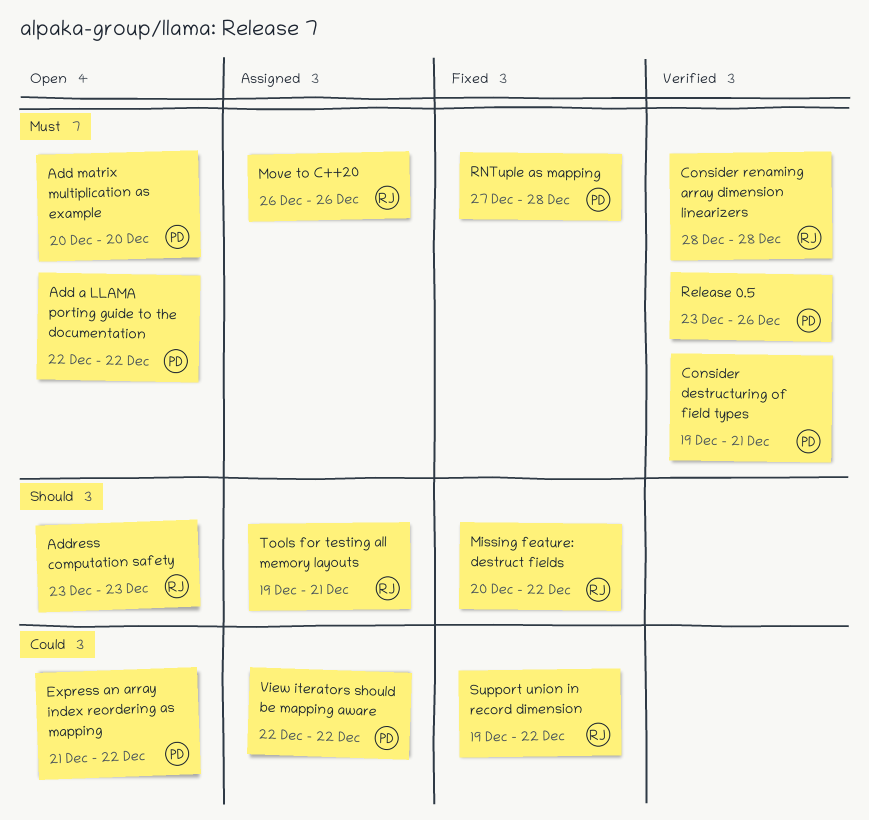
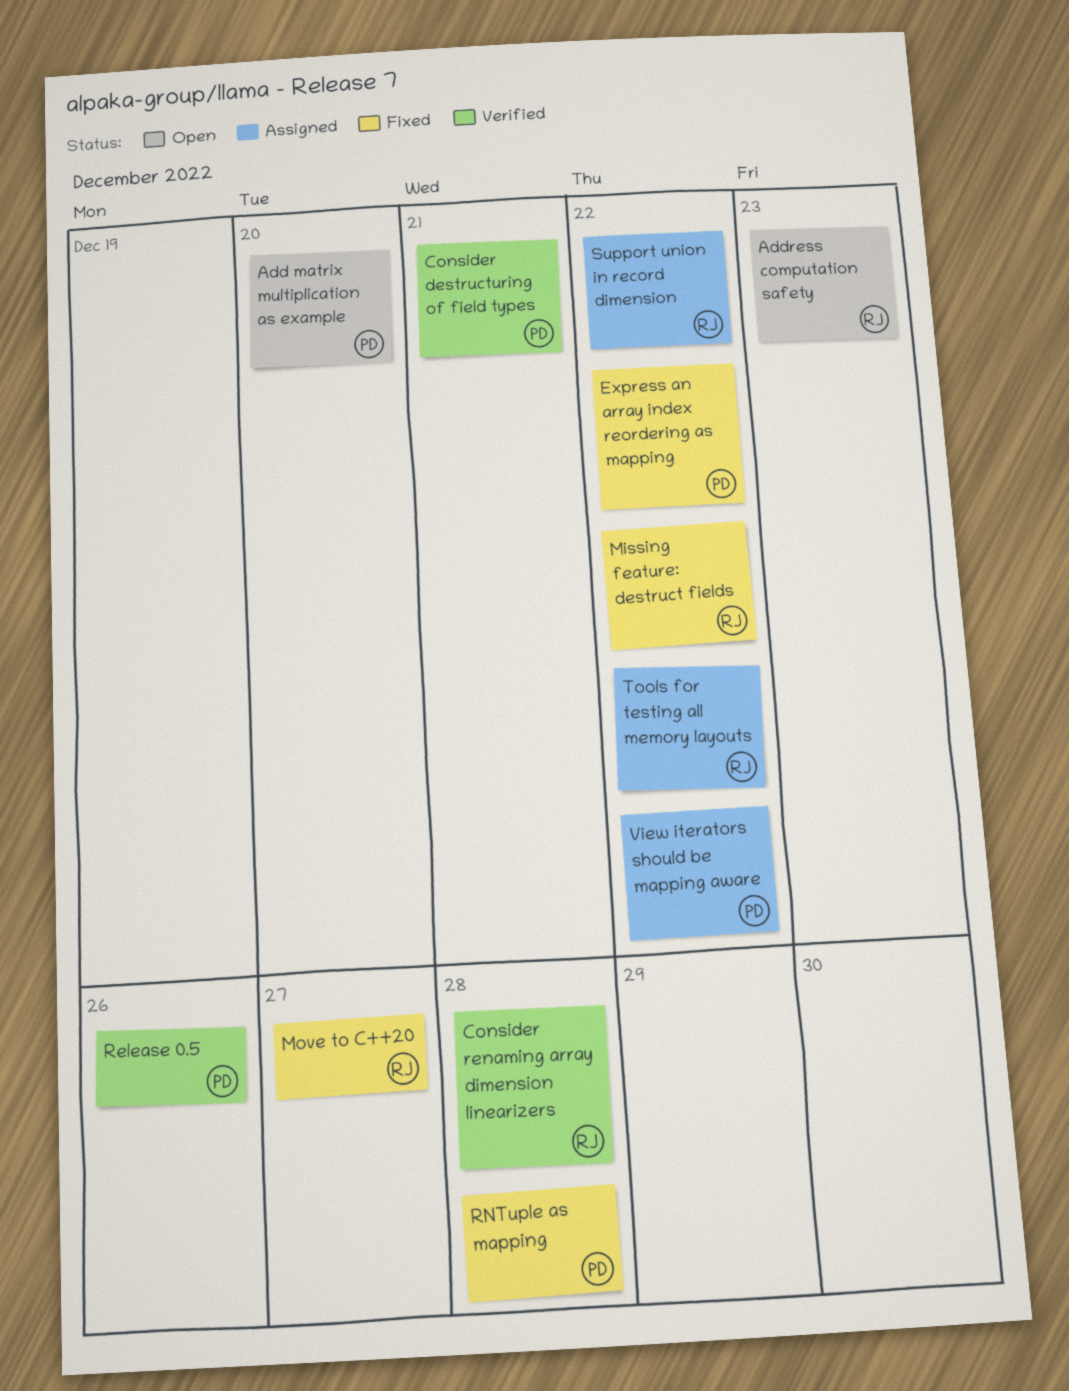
Add a LLAMA porting guide to the documentation: present -> none
Express an array index reordering as mapping, status: Open -> Fixed
Move to C++20, status: Assigned -> Fixed
Move to C++20, due: Dec 26 -> Dec 27
Support union in record dimension, status: Fixed -> Assigned
Tools for testing all memory layouts, due: Dec 21 -> Dec 22

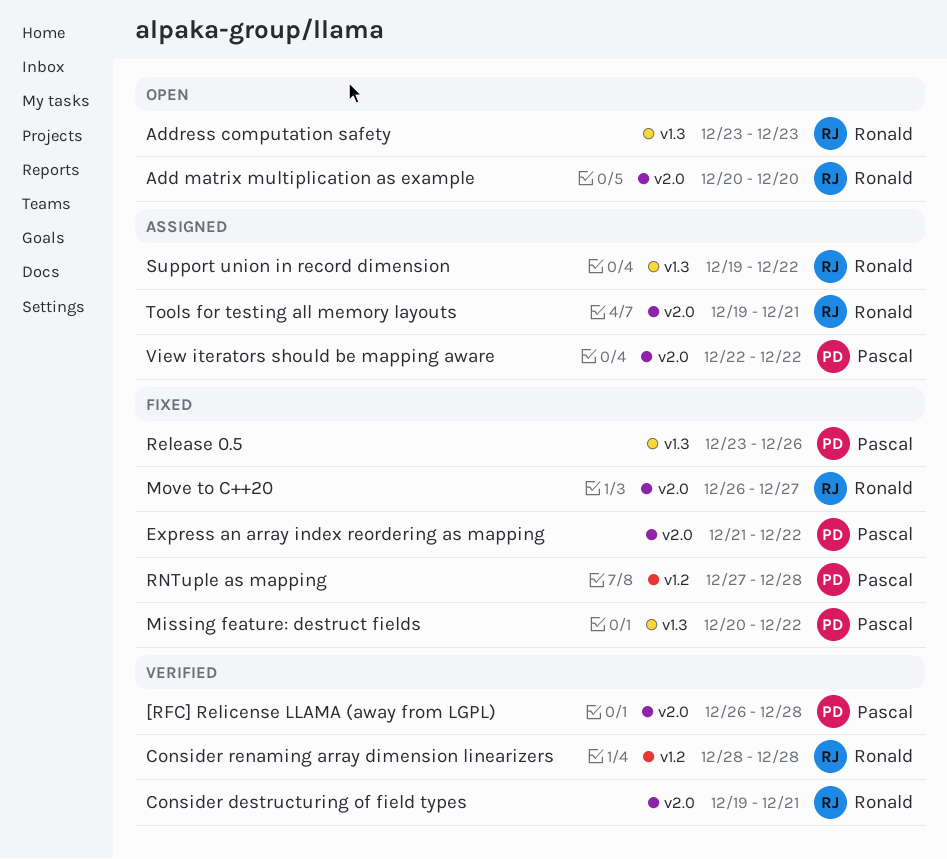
[RFC] Relicense LLAMA (away from LGPL): none -> present
Add matrix multiplication as example, owner: Pascal -> Ronald
Consider destructuring of field types, owner: Pascal -> Ronald
Missing feature: destruct fields, owner: Ronald -> Pascal
Release 0.5, status: Verified -> Fixed
Tools for testing all memory layouts, due: Dec 22 -> Dec 21

